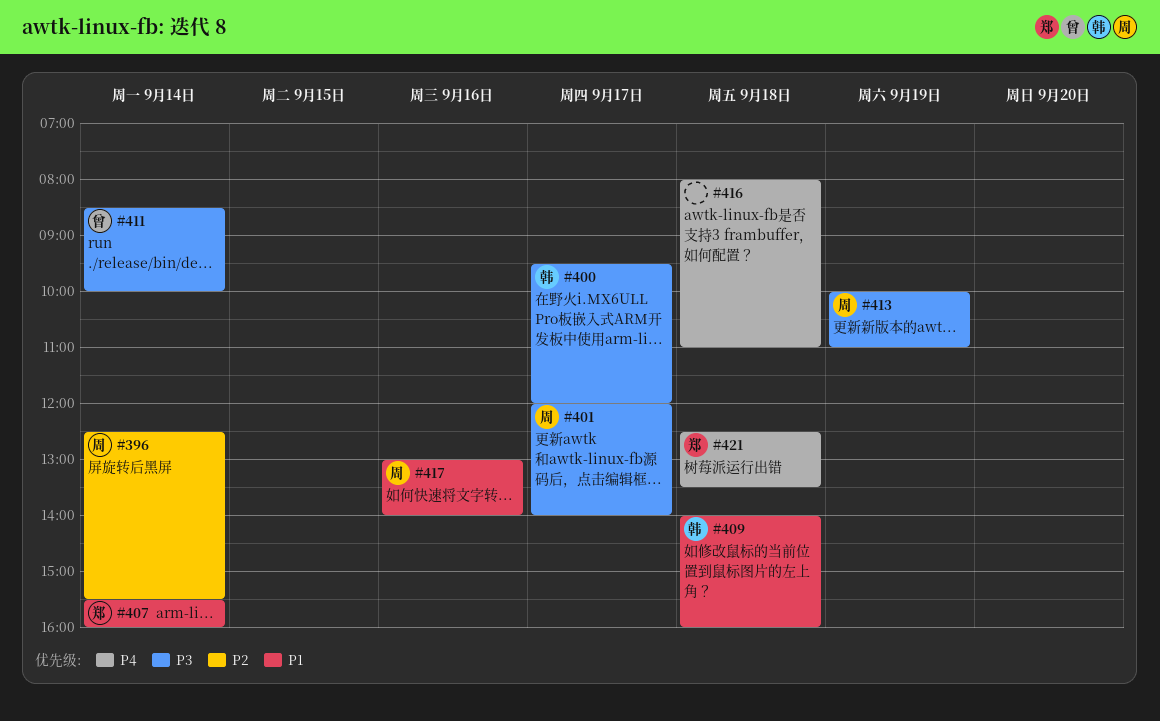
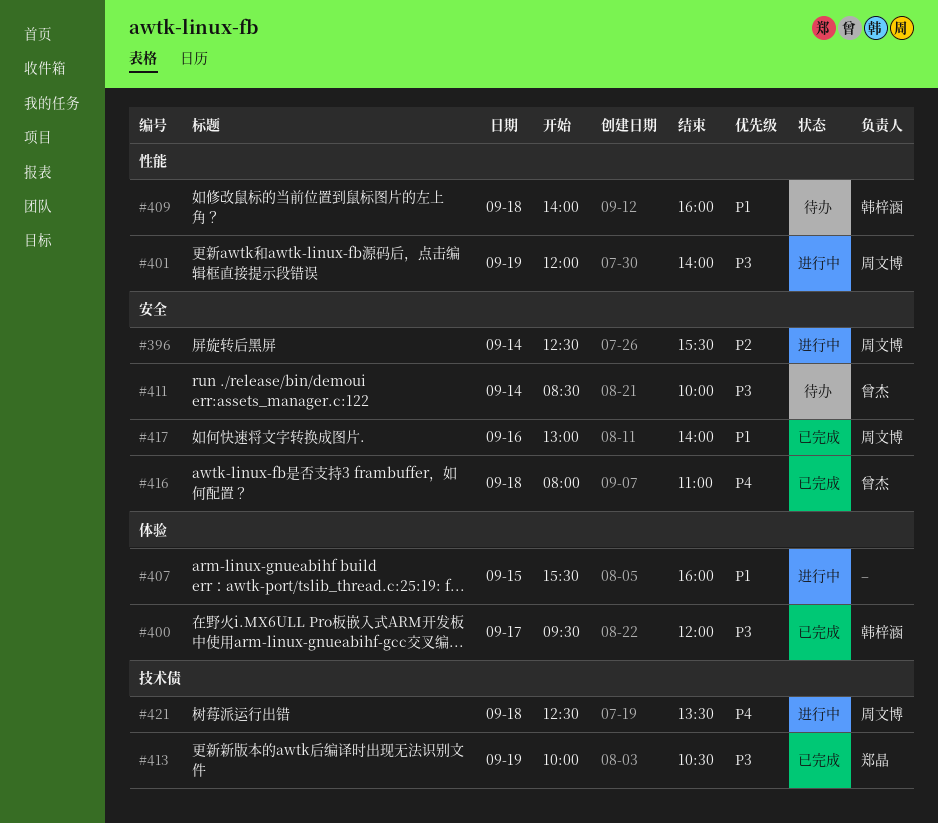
#401, day: Sep 17 -> Sep 19
#407, owner: 郑晶 -> none
#407, day: Sep 14 -> Sep 15
#413, owner: 周文博 -> 郑晶
#413, ends: 11:00 -> 10:30
#416, owner: none -> 曾杰
#421, owner: 郑晶 -> 周文博

